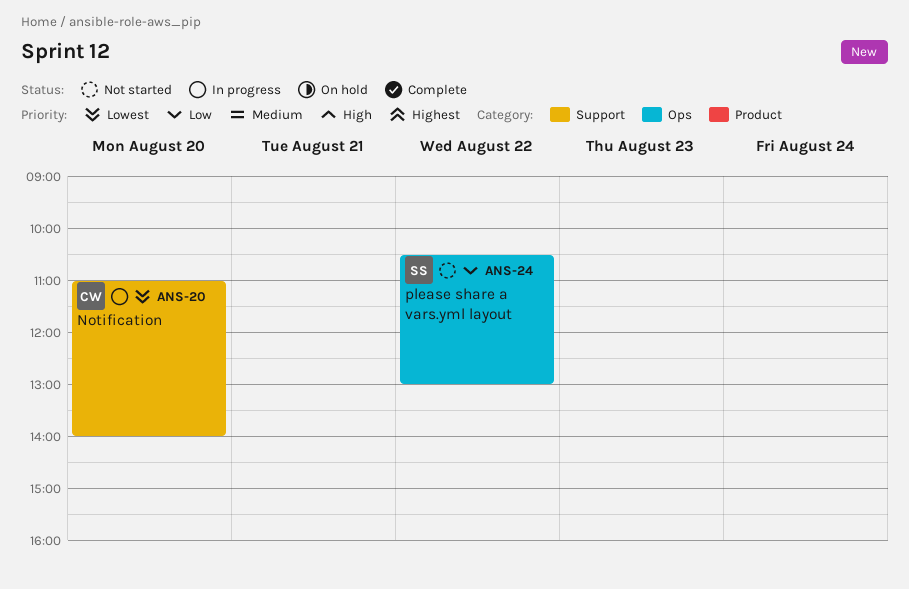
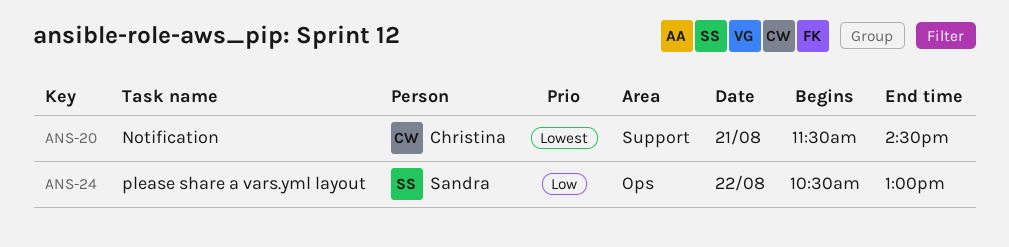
ANS-20, day: Aug 20 -> Aug 21
ANS-20, begins: 11:00 -> 11:30
ANS-20, ends: 14:00 -> 14:30

